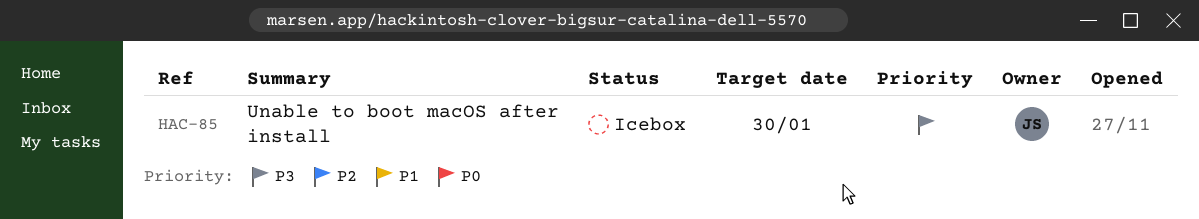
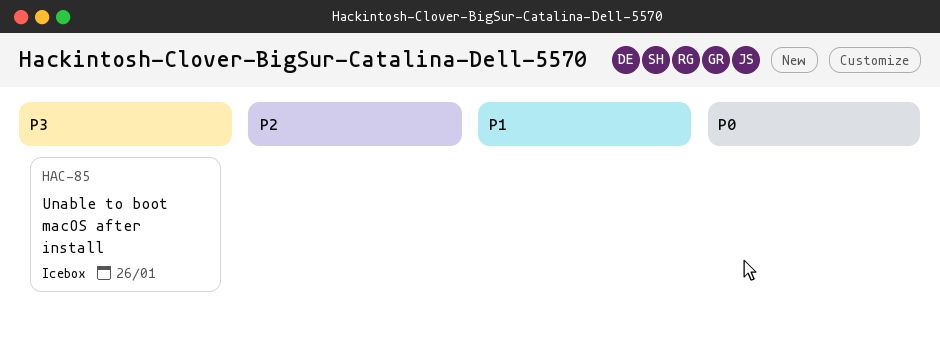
HAC-85, due: Jan 30 -> Jan 26

